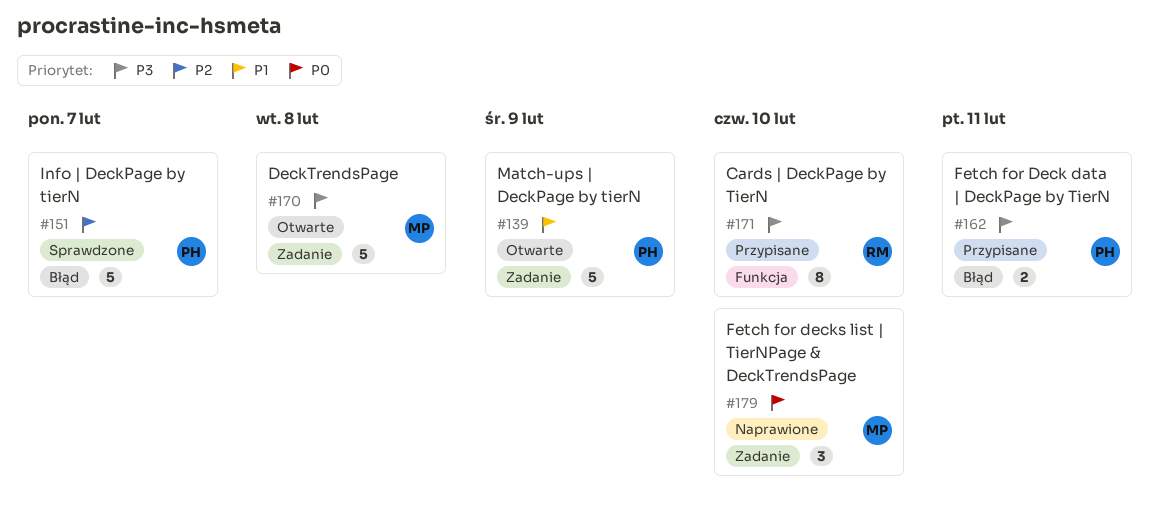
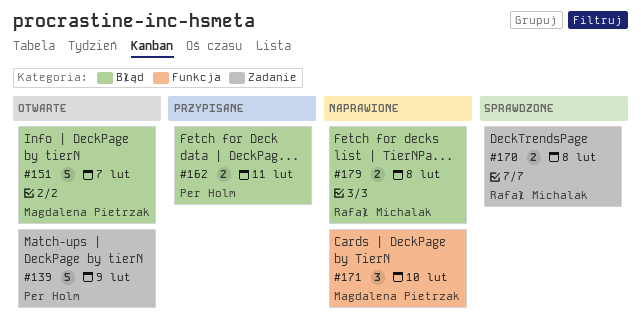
#151, status: Sprawdzone -> Otwarte
#151, owner: Per Holm -> Magdalena Pietrzak
#170, status: Otwarte -> Sprawdzone
#170, owner: Magdalena Pietrzak -> Rafał Michalak
#170, estimate: 5 -> 2
#171, status: Przypisane -> Naprawione
#171, owner: Rafał Michalak -> Magdalena Pietrzak
#171, estimate: 8 -> 3
#179, owner: Magdalena Pietrzak -> Rafał Michalak
#179, label: Zadanie -> Błąd
#179, estimate: 3 -> 2
#179, due: Feb 10 -> Feb 8

